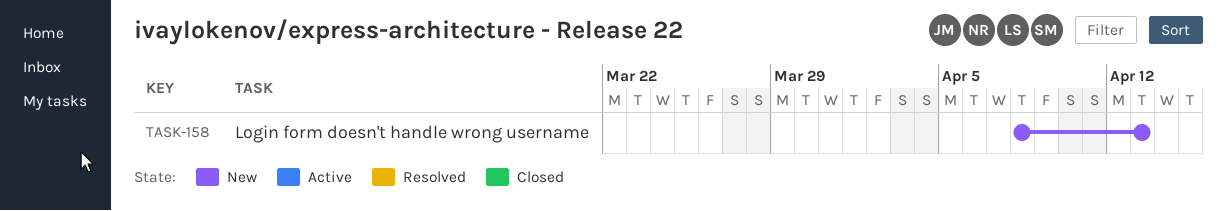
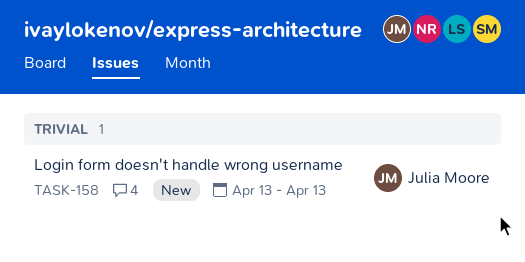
TASK-158, start: Apr 8 -> Apr 13

